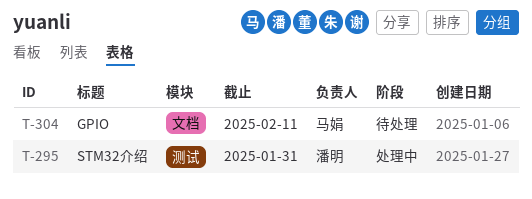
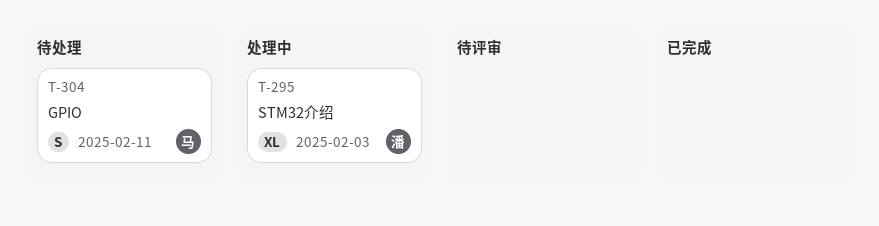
T-295, due: Jan 31 -> Feb 3

